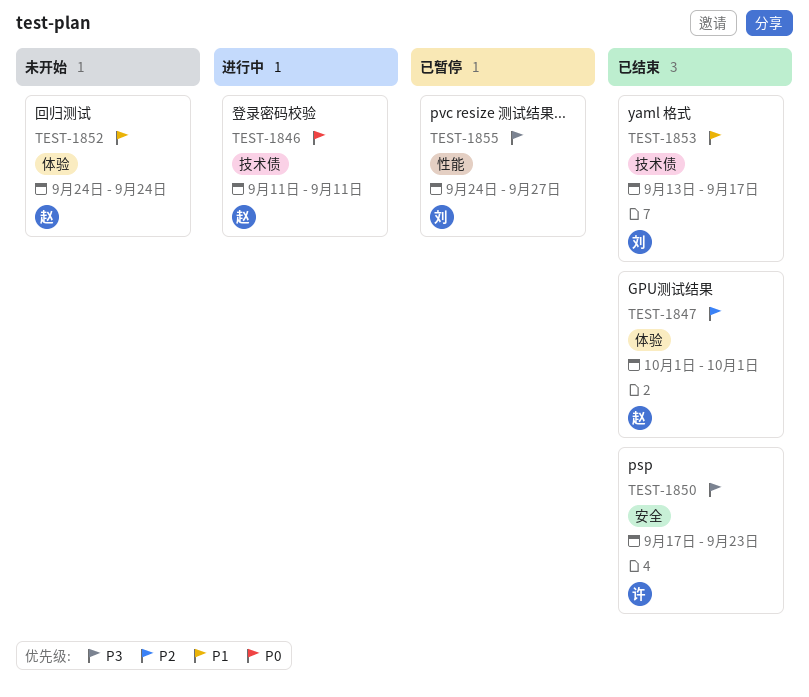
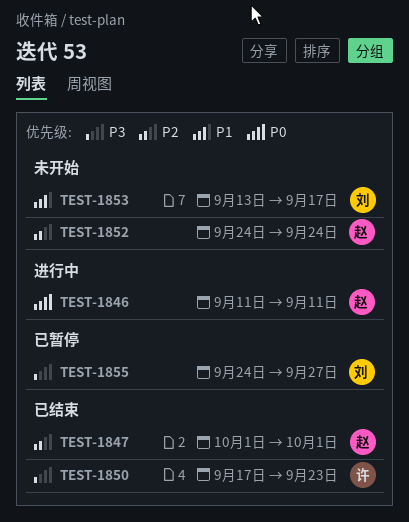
TEST-1852, priority: P1 -> P2
TEST-1853, status: 已结束 -> 未开始

